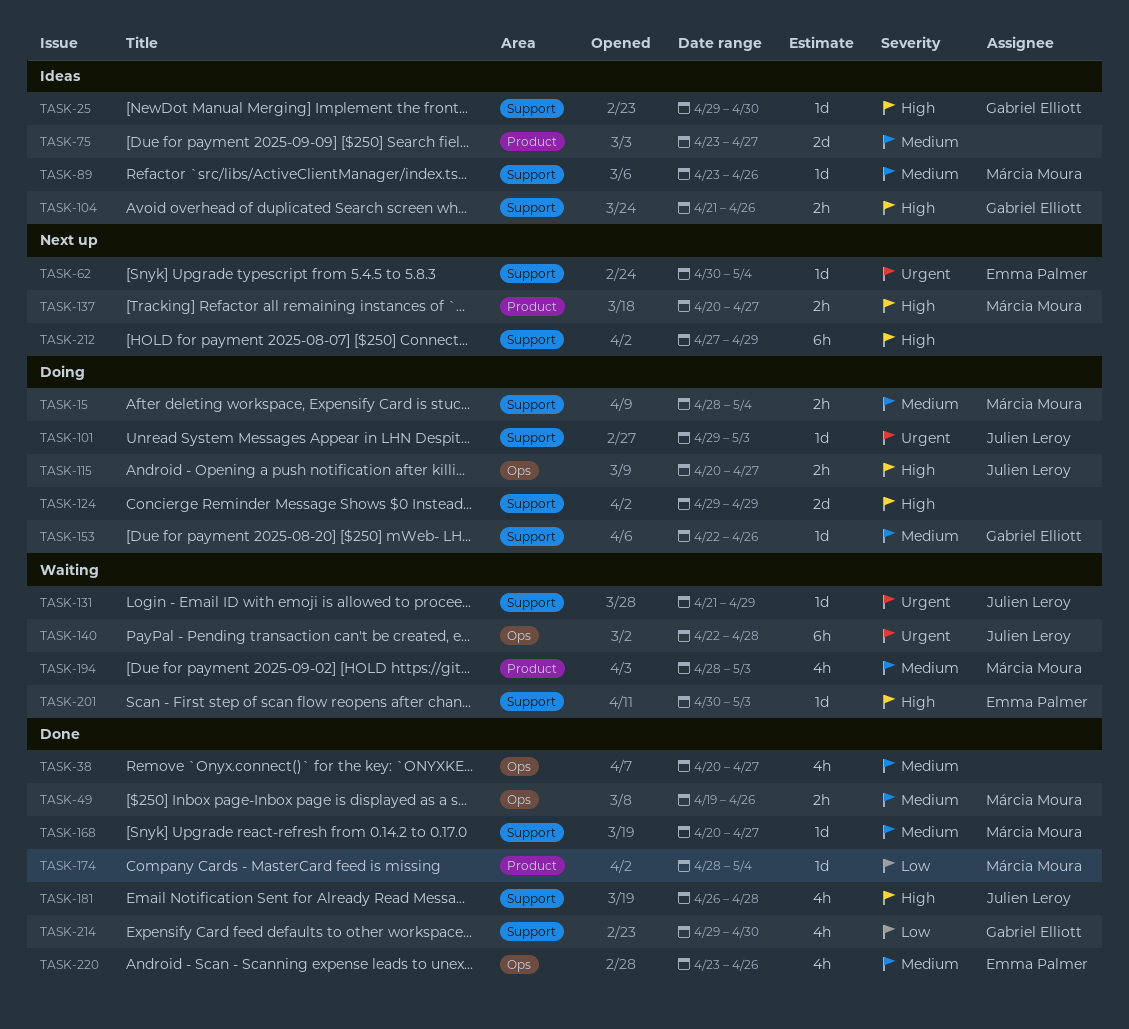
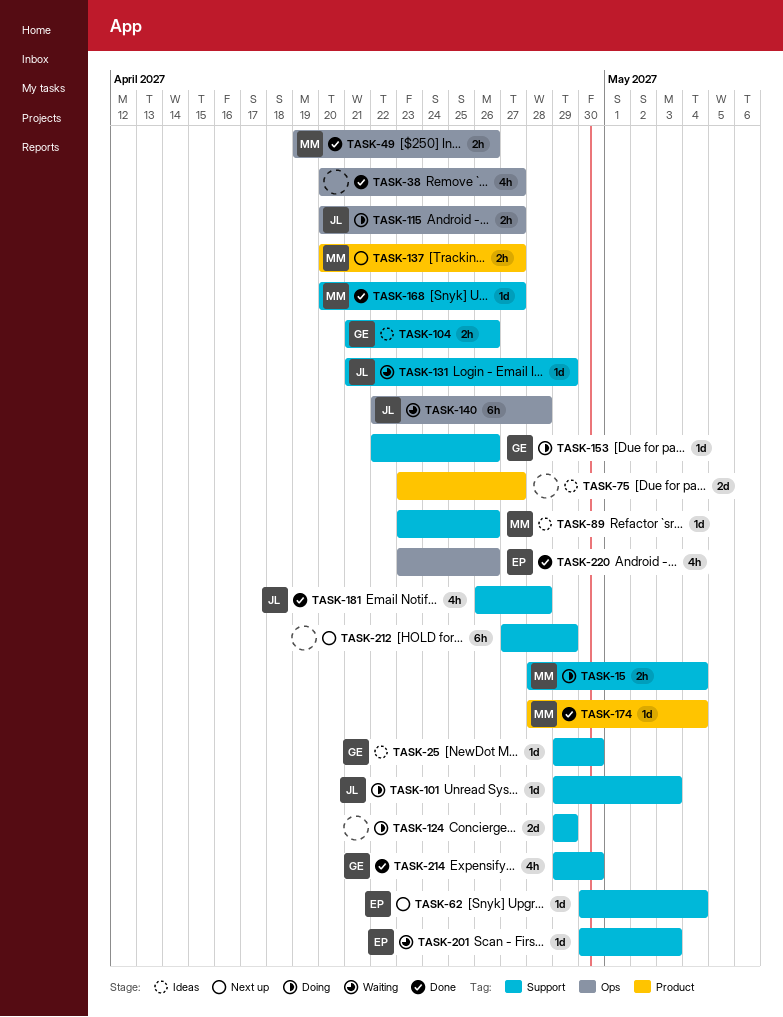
TASK-194: present -> none

